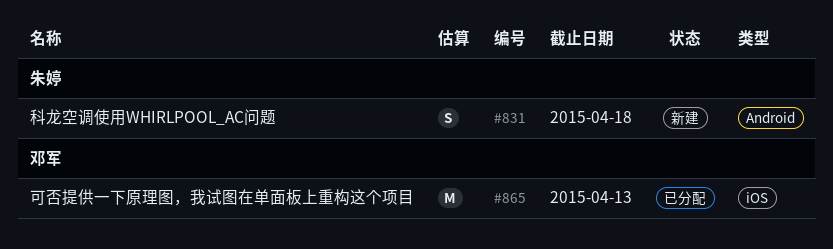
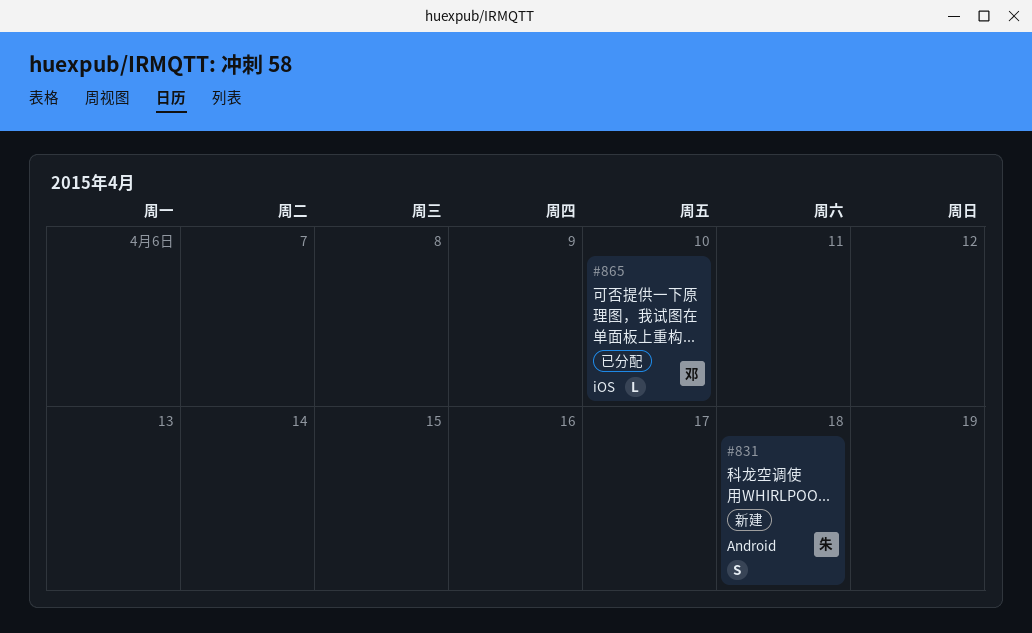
#865, estimate: M -> L
#865, due: Apr 13 -> Apr 10

